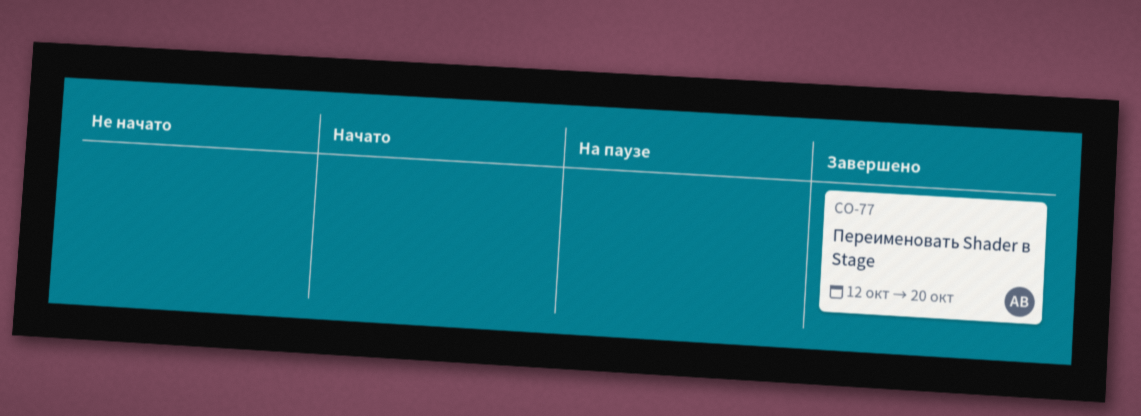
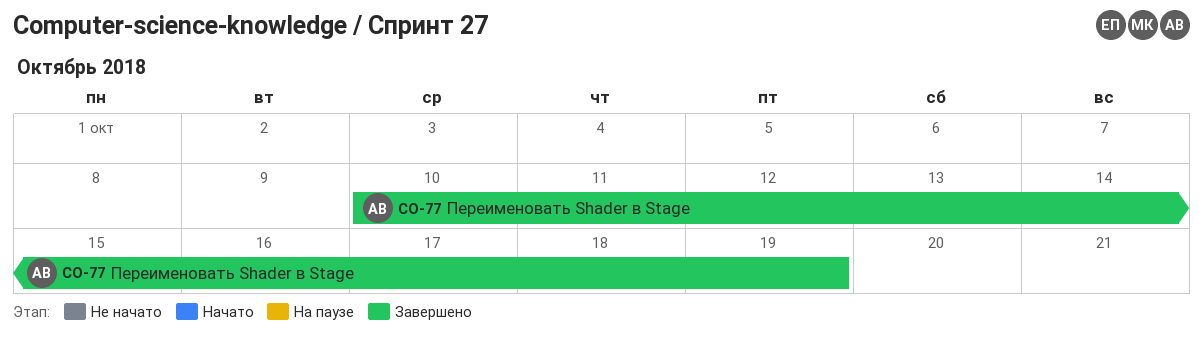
CO-77, start: Oct 12 -> Oct 10
CO-77, due: Oct 20 -> Oct 19

